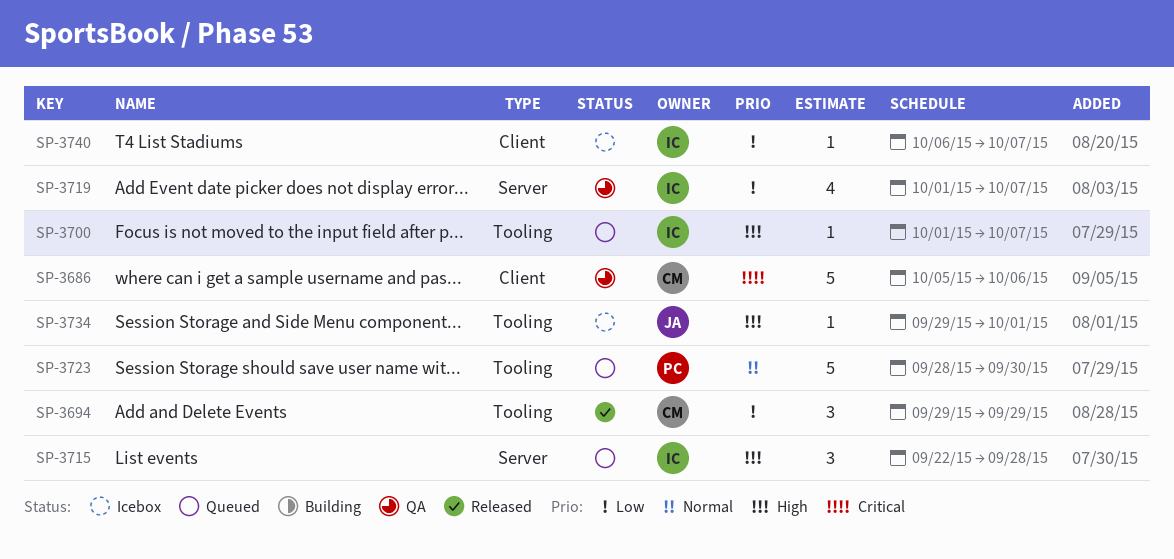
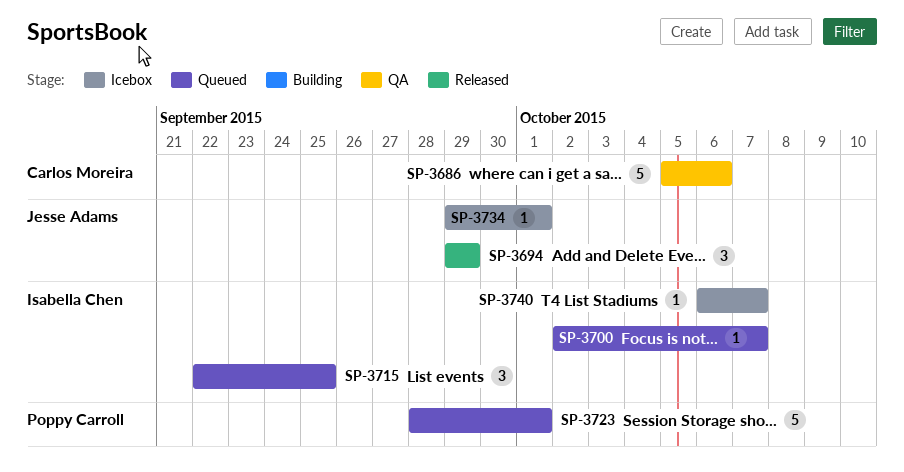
SP-3694, owner: Carlos Moreira -> Jesse Adams
SP-3700, start: Oct 1 -> Oct 2
SP-3715, due: Sep 28 -> Sep 25
SP-3719: present -> none
SP-3723, due: Sep 30 -> Oct 1

